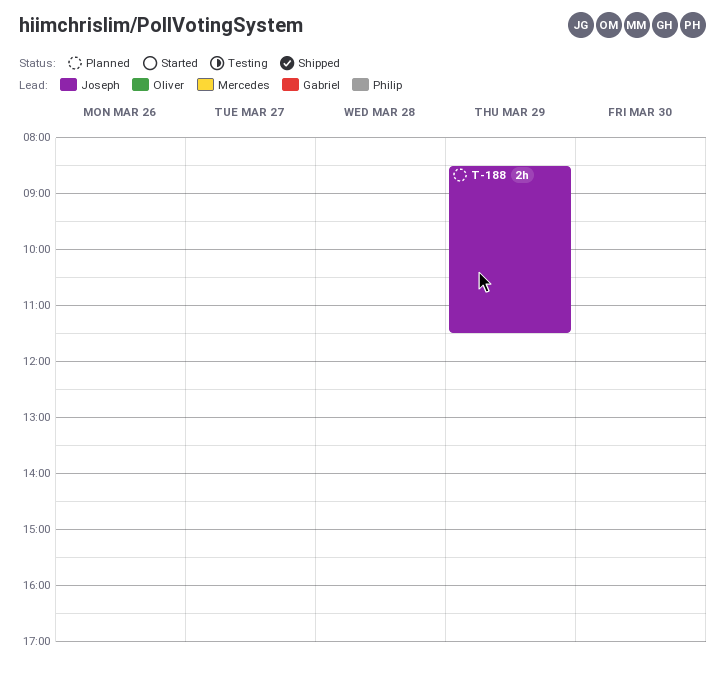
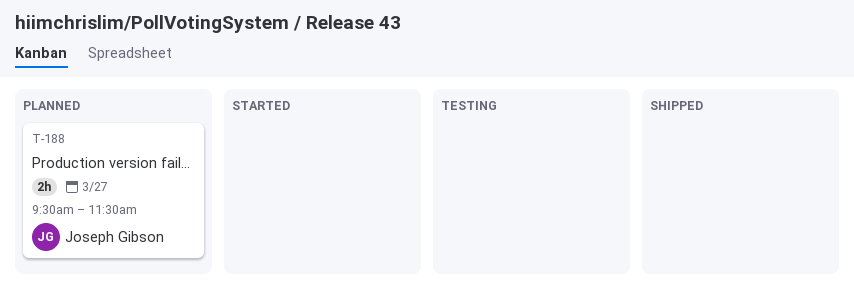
T-188, day: Mar 29 -> Mar 27
T-188, begins: 08:30 -> 09:30

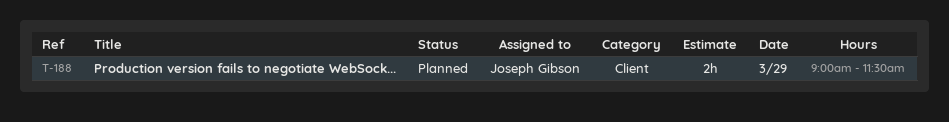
T-188, day: Mar 27 -> Mar 29
T-188, begins: 09:30 -> 09:00

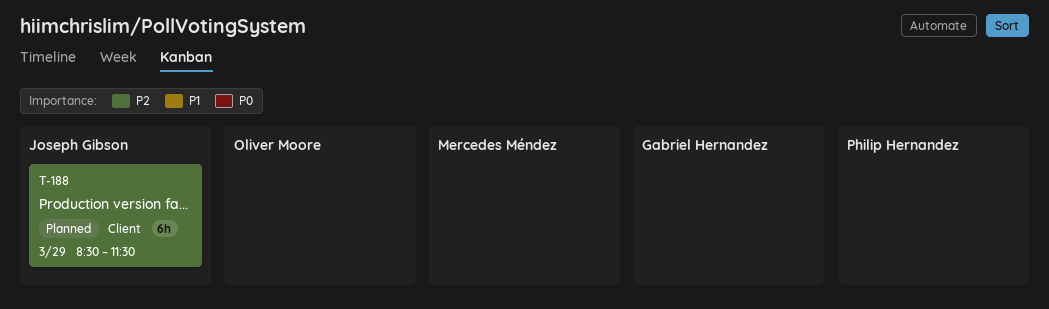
T-188, estimate: 2h -> 6h
T-188, begins: 09:00 -> 08:30

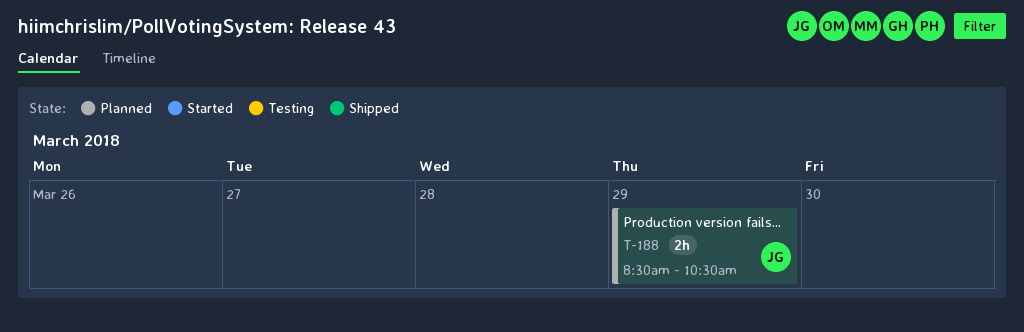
T-188, estimate: 6h -> 2h
T-188, ends: 11:30 -> 10:30

